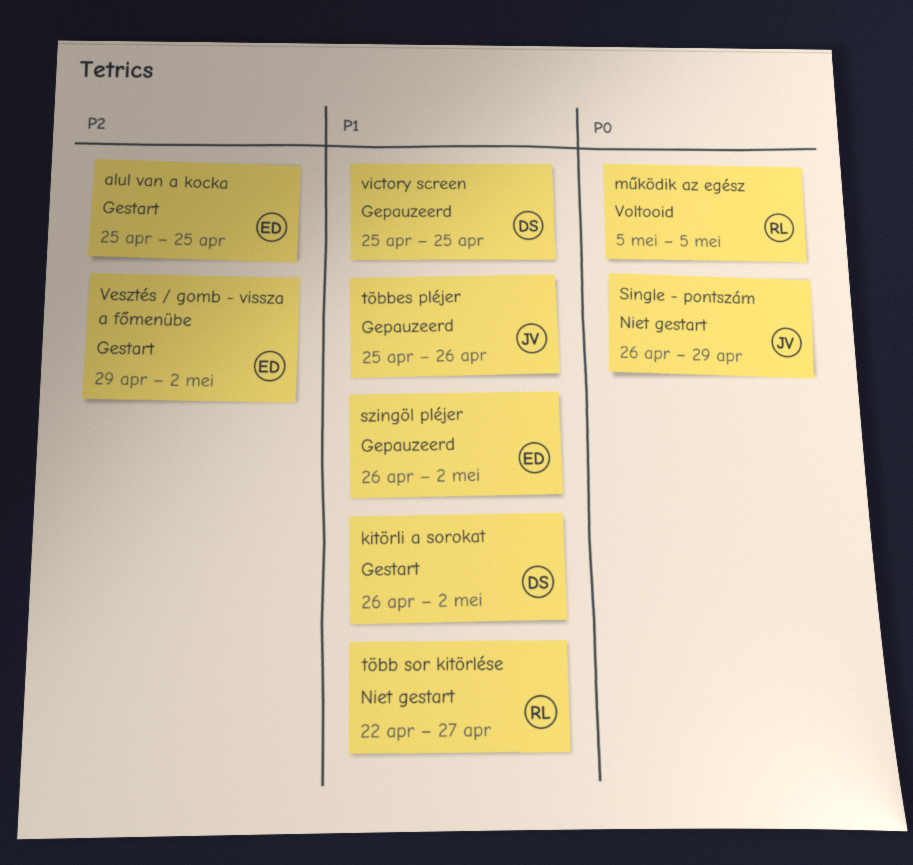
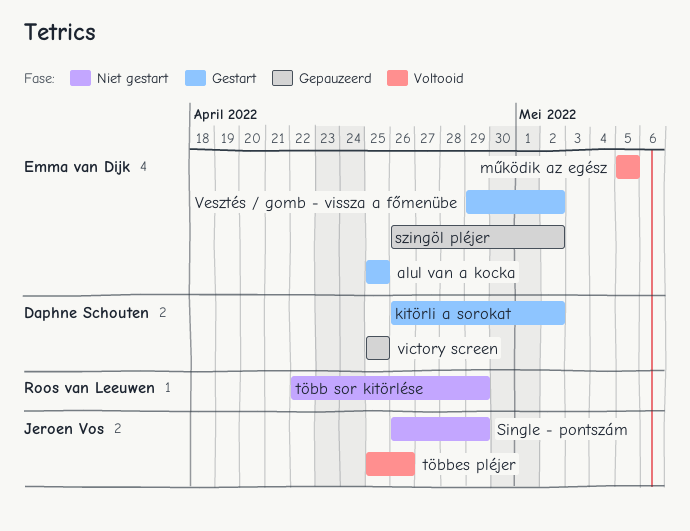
működik az egész, owner: Roos van Leeuwen -> Emma van Dijk
több sor kitörlése, due: Apr 27 -> Apr 29
többes pléjer, status: Gepauzeerd -> Voltooid

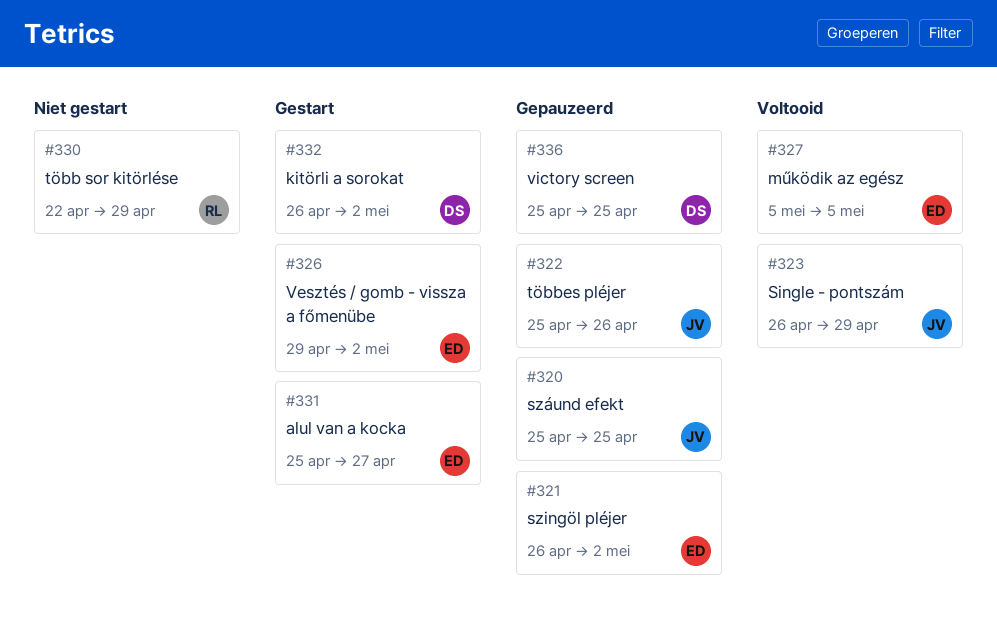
alul van a kocka, due: Apr 25 -> Apr 27
Single - pontszám, status: Niet gestart -> Voltooid
száund efekt: none -> present
többes pléjer, status: Voltooid -> Gepauzeerd

